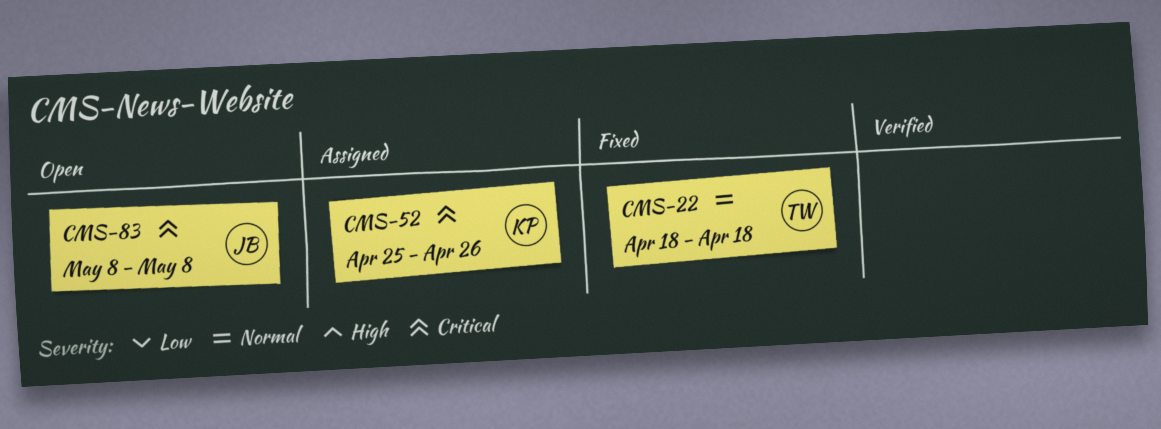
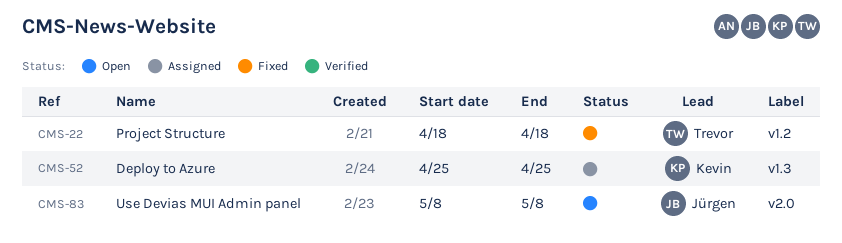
CMS-52, due: Apr 26 -> Apr 25

